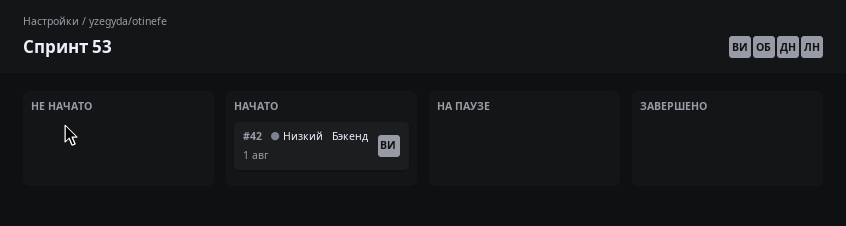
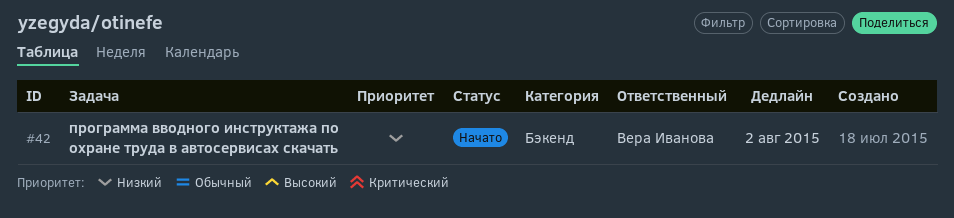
#42, due: Aug 1 -> Aug 2

